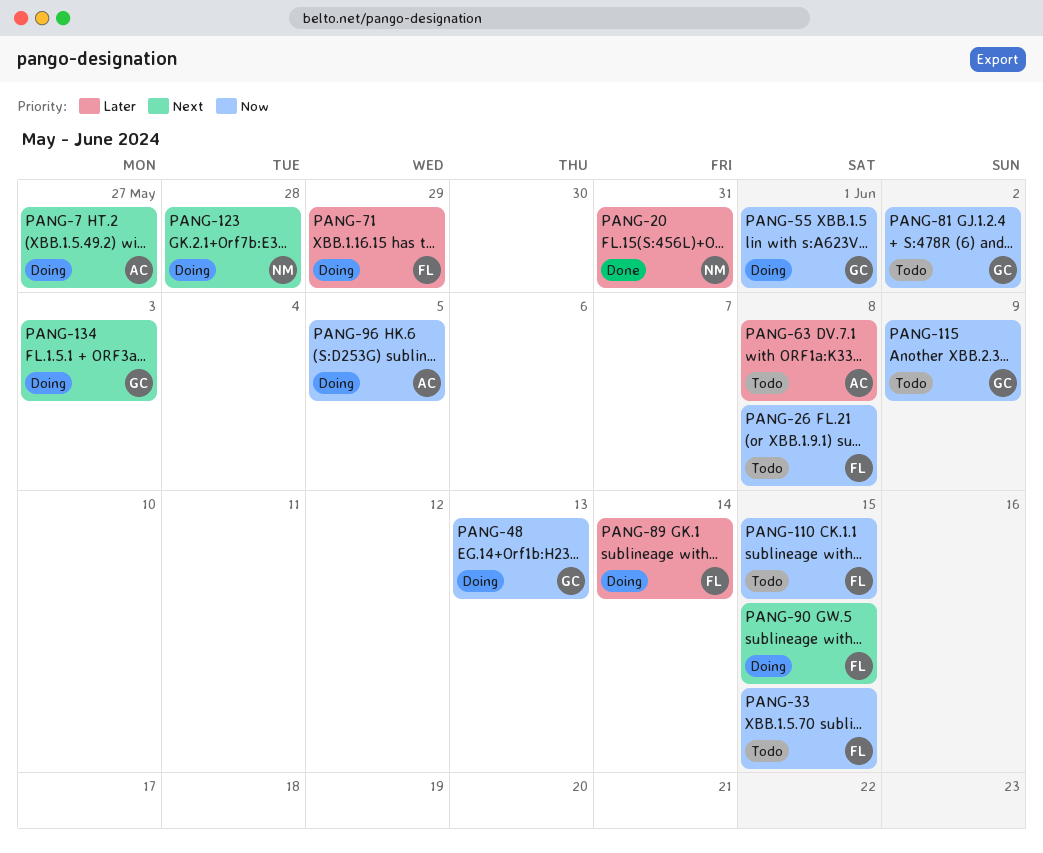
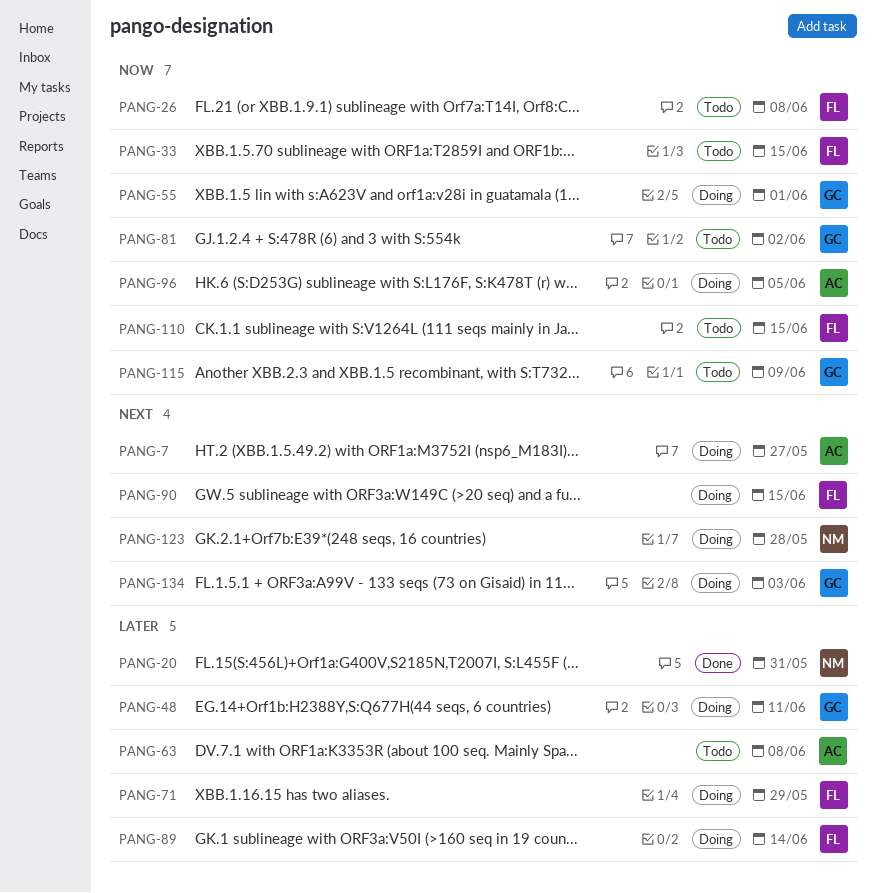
PANG-48, priority: Now -> Later
PANG-48, due: Jun 13 -> Jun 11

